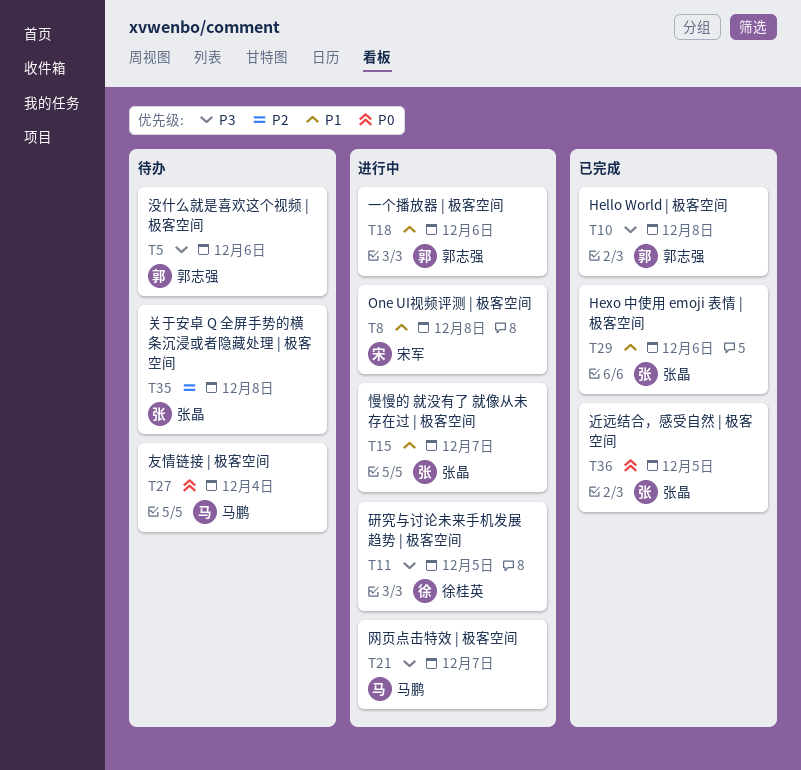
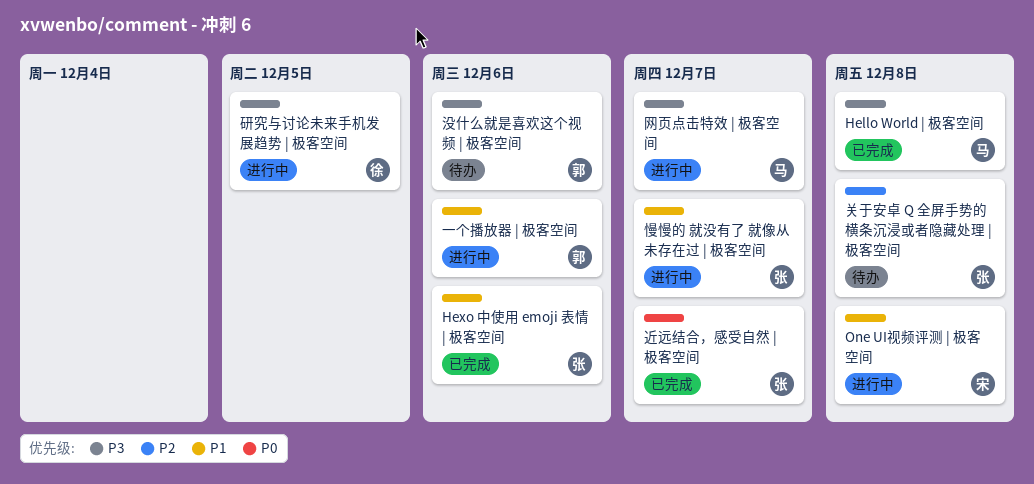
Hello World | 极客空间, owner: 郭志强 -> 马鹏
友情链接 | 极客空间: present -> none
近远结合，感受自然 | 极客空间, due: Dec 5 -> Dec 7

